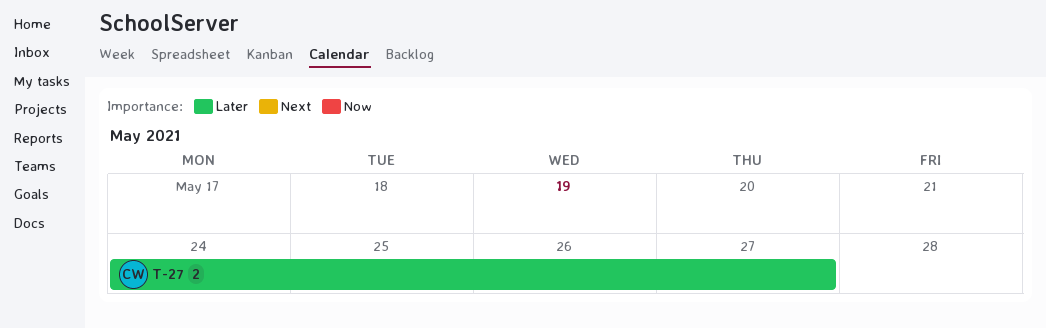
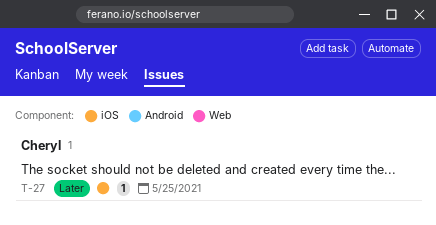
T-27, estimate: 2 -> 1
T-27, due: May 27 -> May 25

